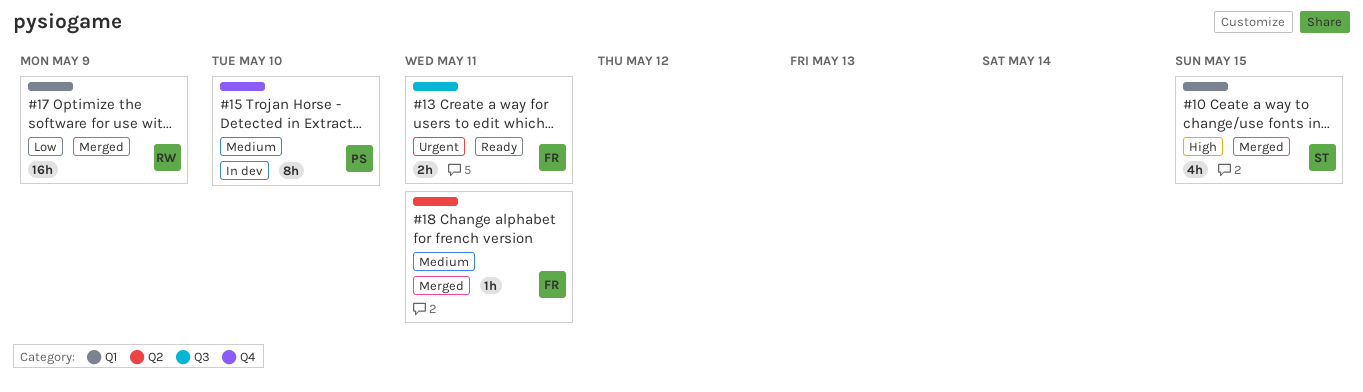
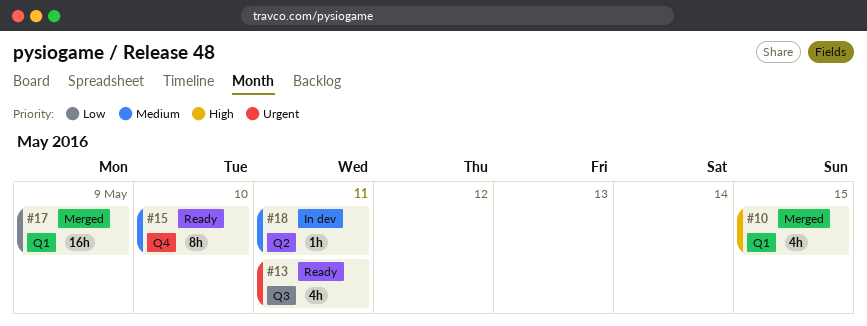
#13, estimate: 2h -> 4h
#15, status: In dev -> Ready
#18, status: Merged -> In dev

